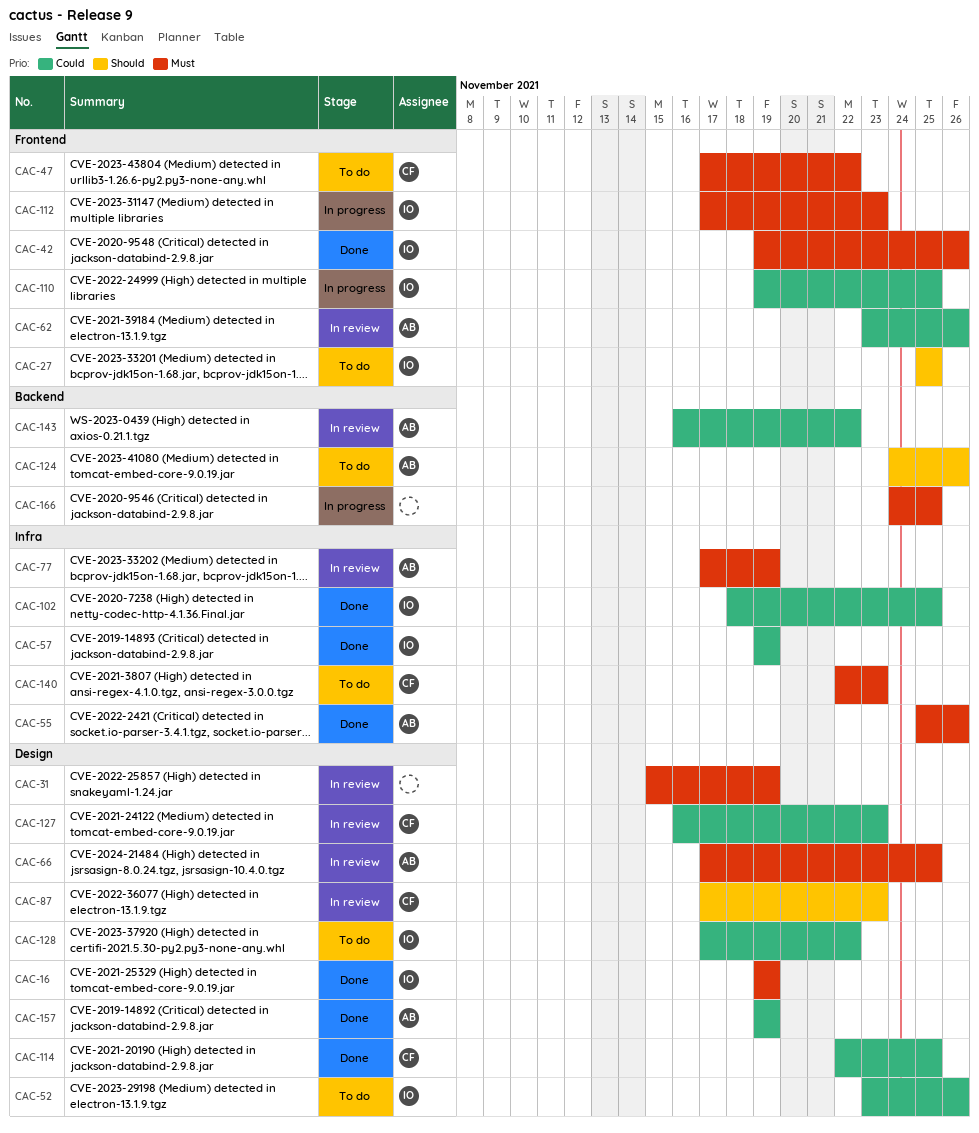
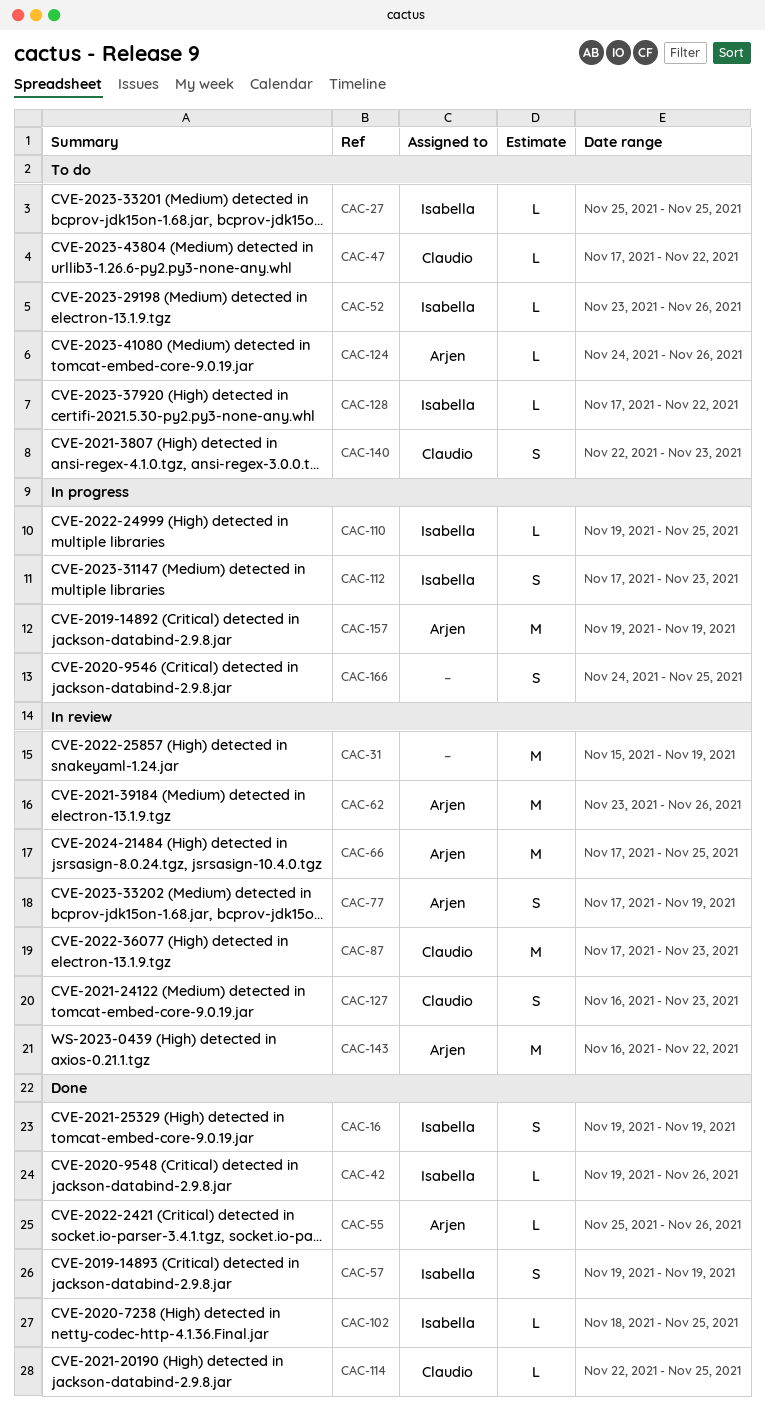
CAC-157, status: Done -> In progress

